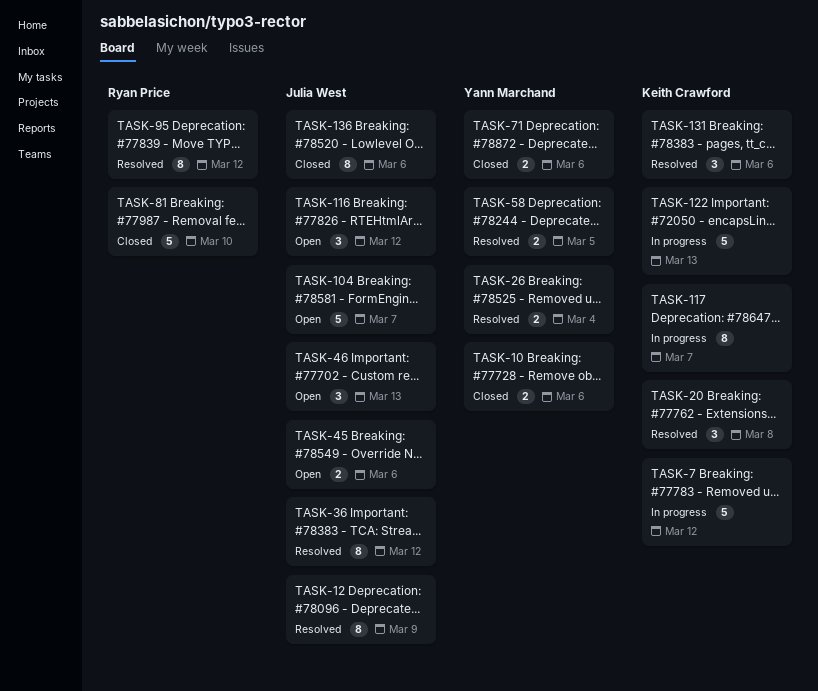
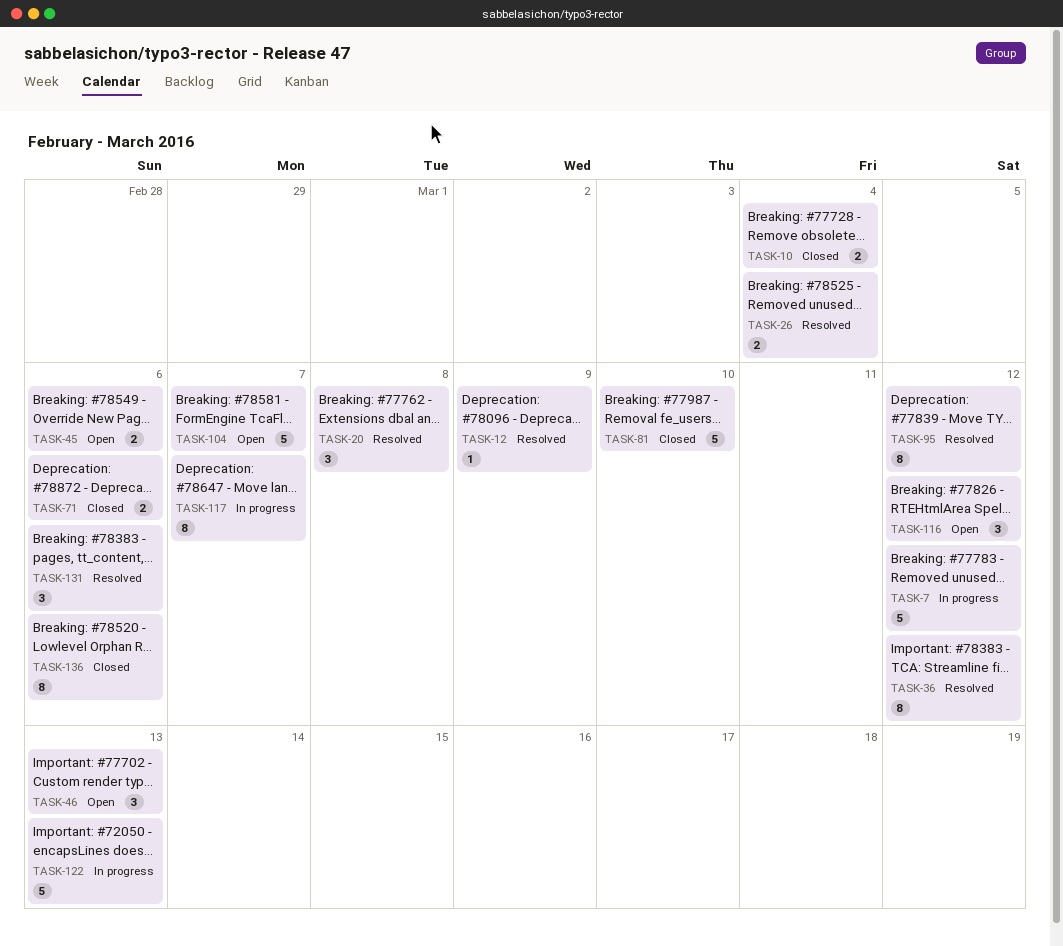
TASK-10, due: Mar 6 -> Mar 4
TASK-12, estimate: 8 -> 1
TASK-58: present -> none

